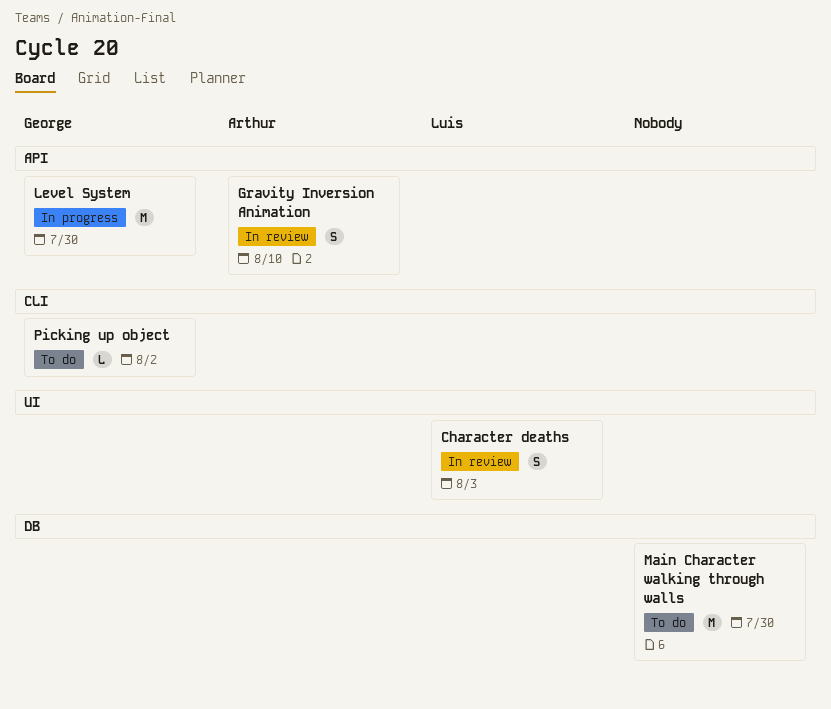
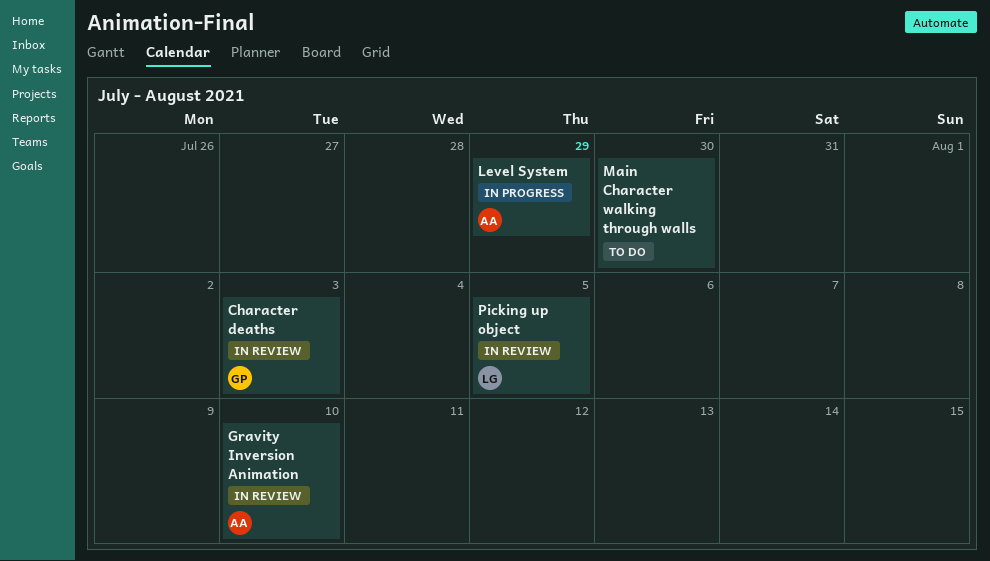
Character deaths, owner: Luis -> George
Level System, owner: George -> Arthur
Level System, due: Jul 30 -> Jul 29
Picking up object, status: To do -> In review
Picking up object, owner: George -> Luis
Picking up object, due: Aug 2 -> Aug 5

